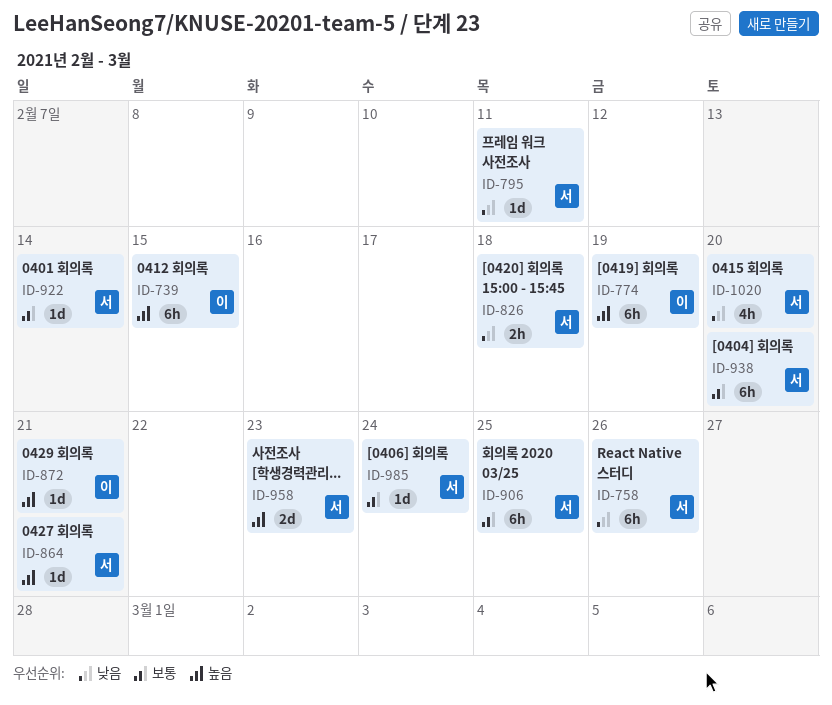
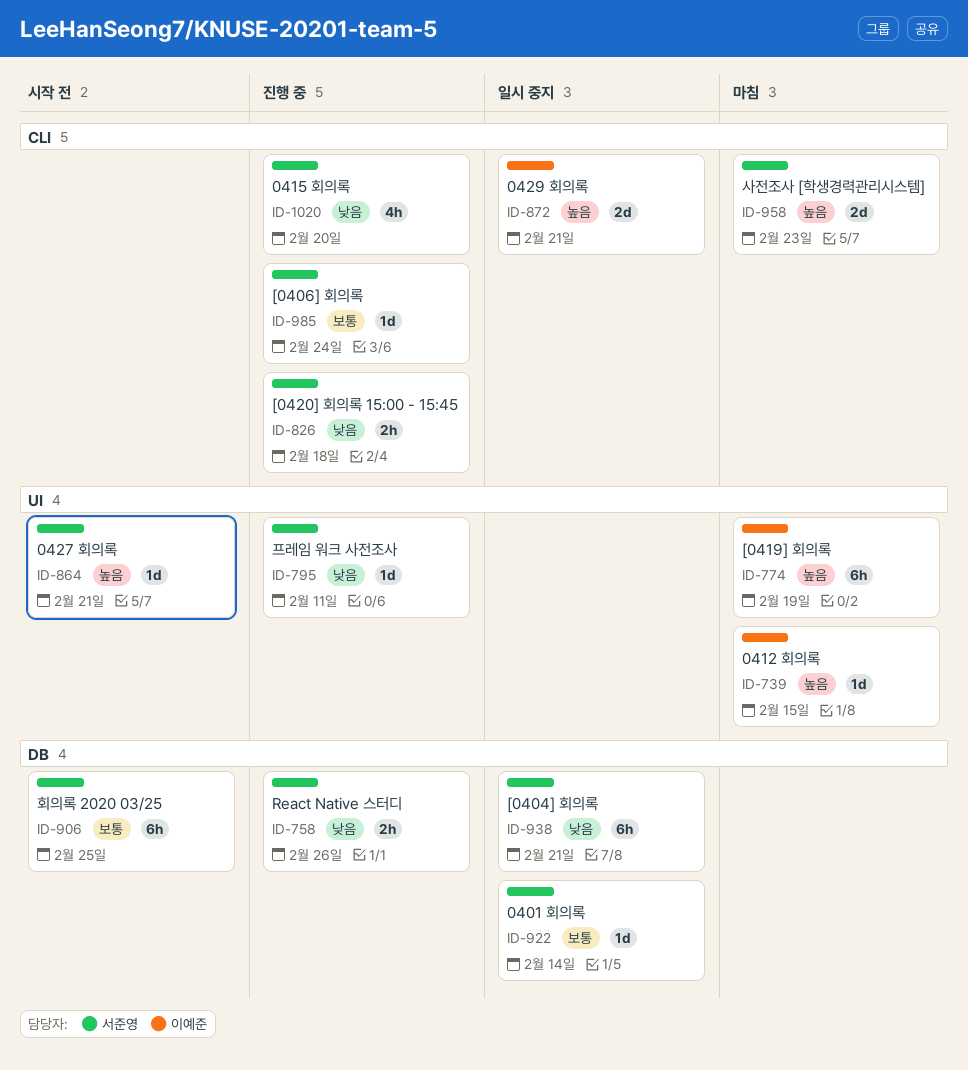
ID-739, estimate: 6h -> 1d
ID-758, estimate: 6h -> 2h
ID-872, estimate: 1d -> 2d
ID-938, priority: 보통 -> 낮음
ID-938, due: Feb 20 -> Feb 21

